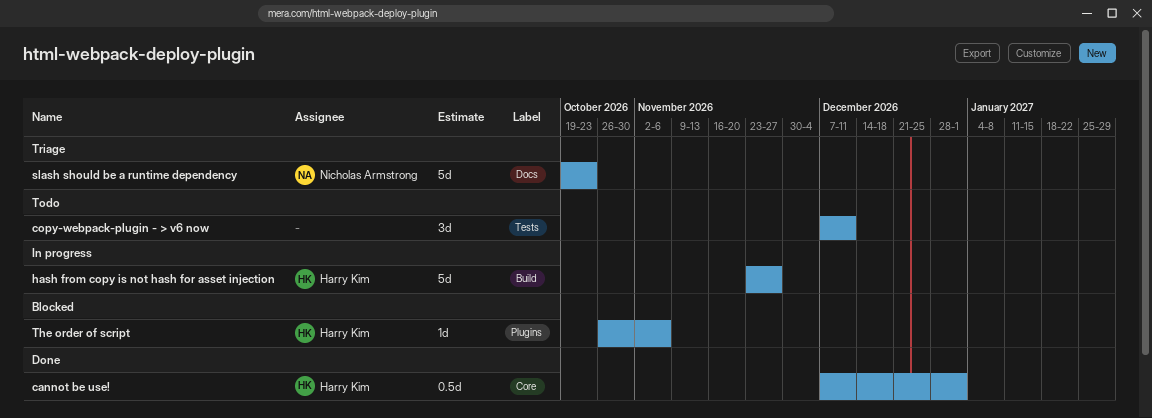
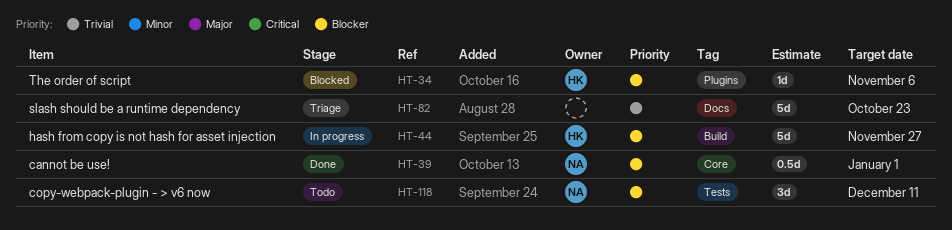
cannot be use!, owner: Harry Kim -> Nicholas Armstrong
copy-webpack-plugin - > v6 now, owner: none -> Nicholas Armstrong
slash should be a runtime dependency, owner: Nicholas Armstrong -> none

